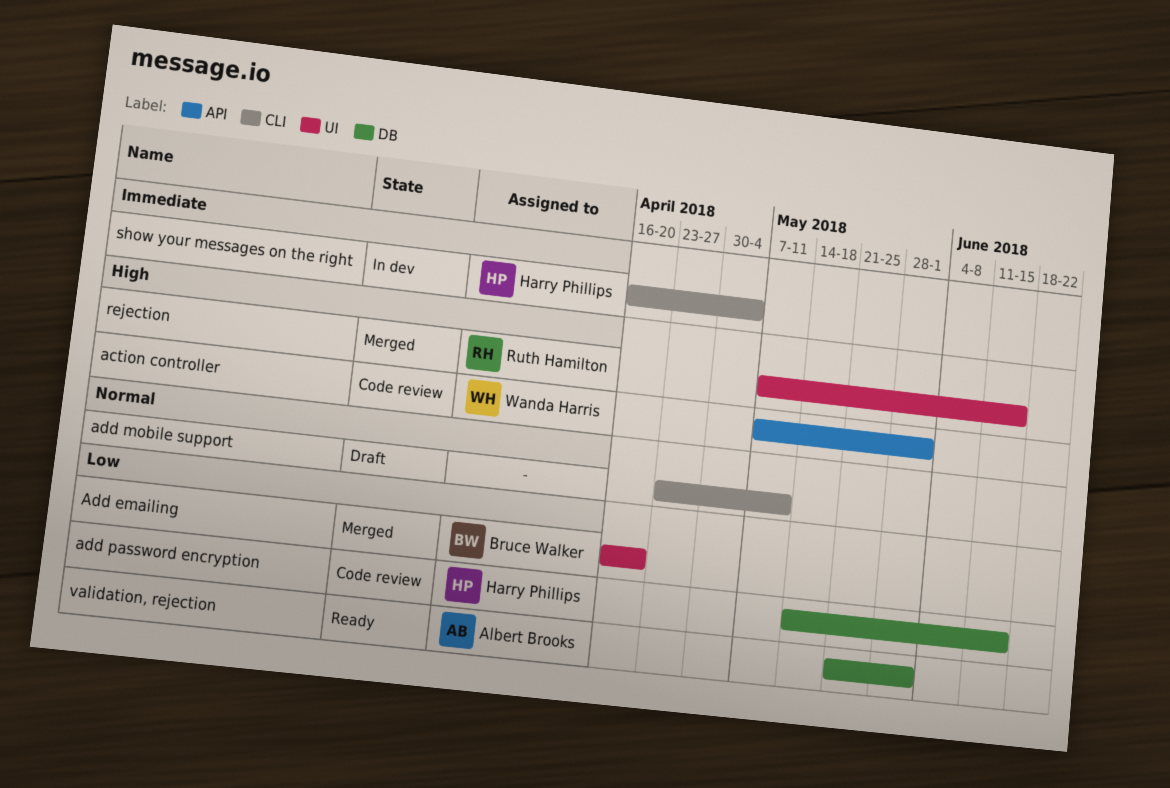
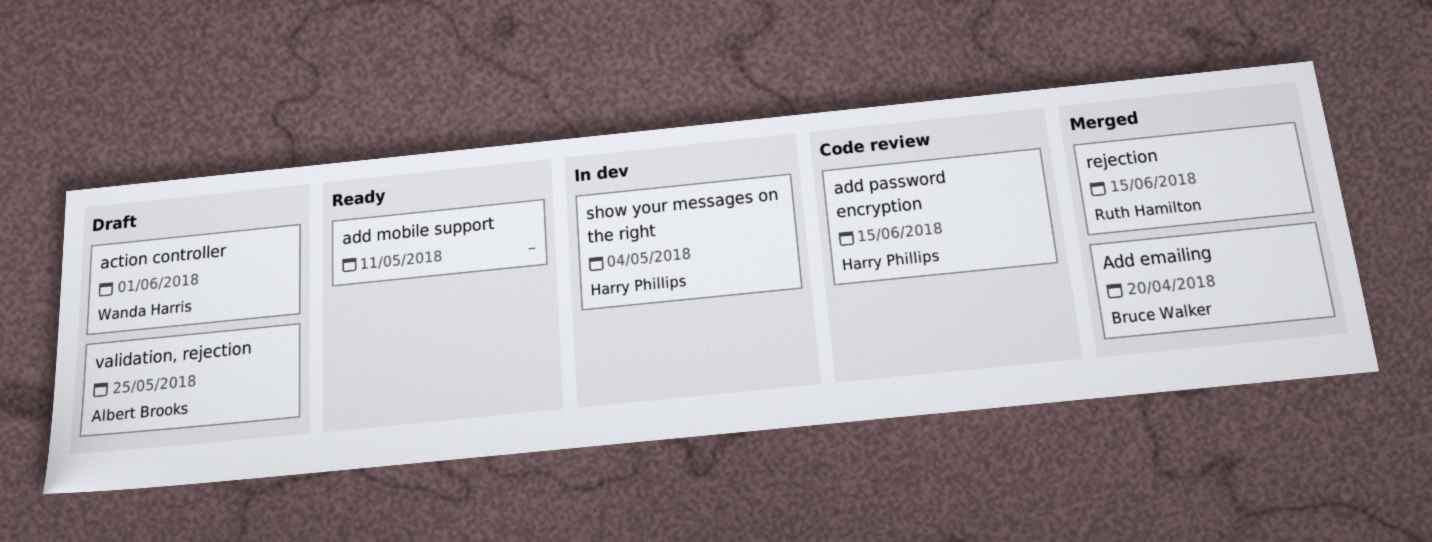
action controller, status: Code review -> Draft
add mobile support, status: Draft -> Ready
validation, rejection, status: Ready -> Draft
validation, rejection, due: Jun 1 -> May 25

